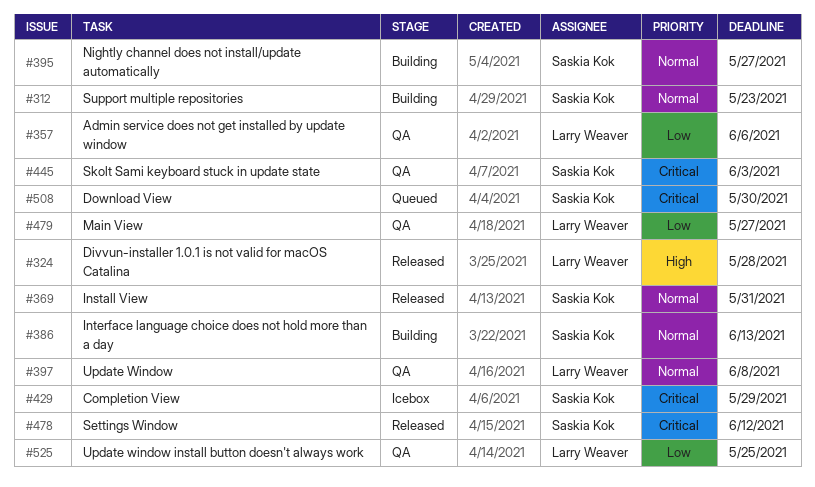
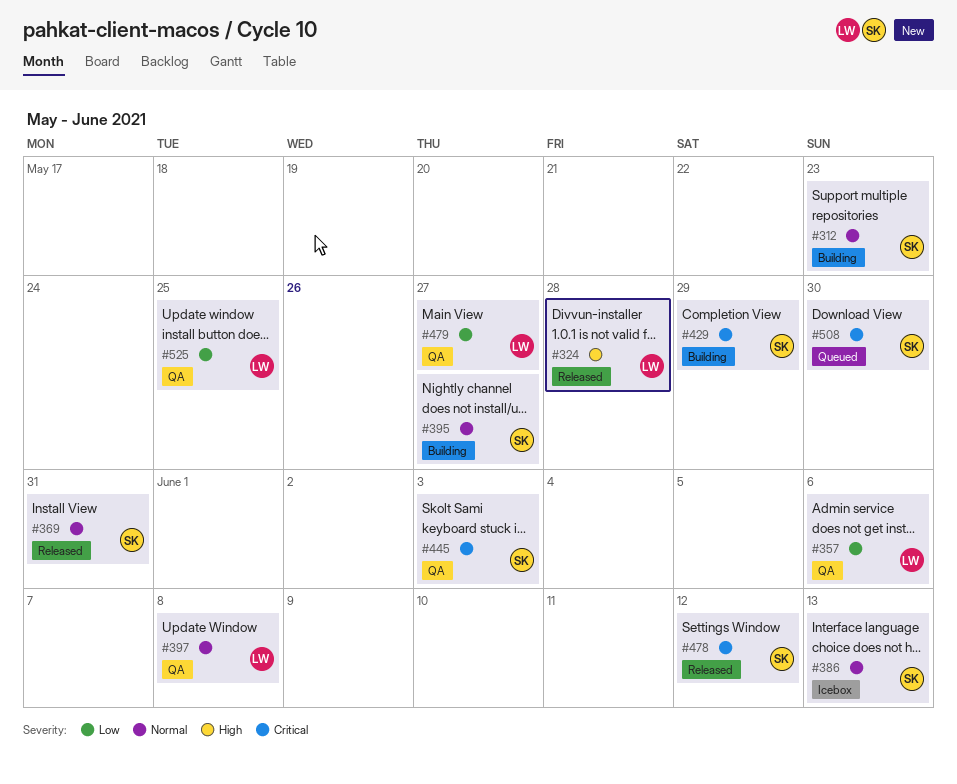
#386, status: Building -> Icebox
#429, status: Icebox -> Building

